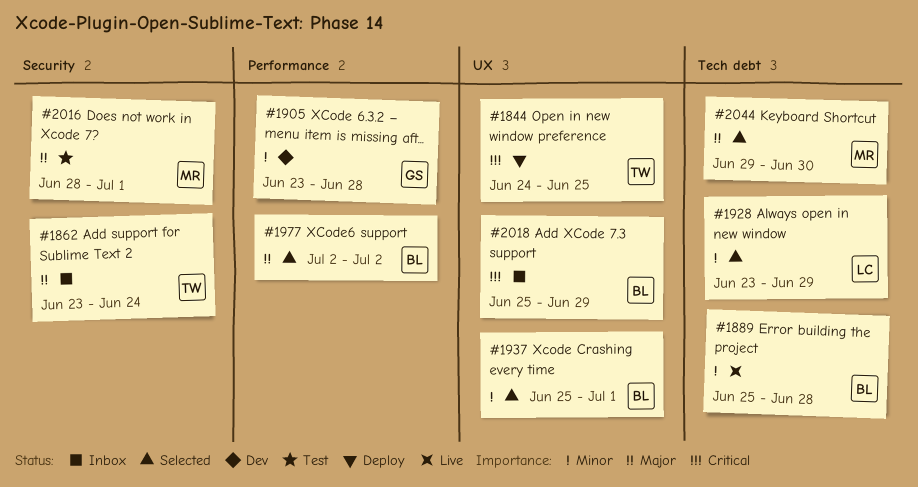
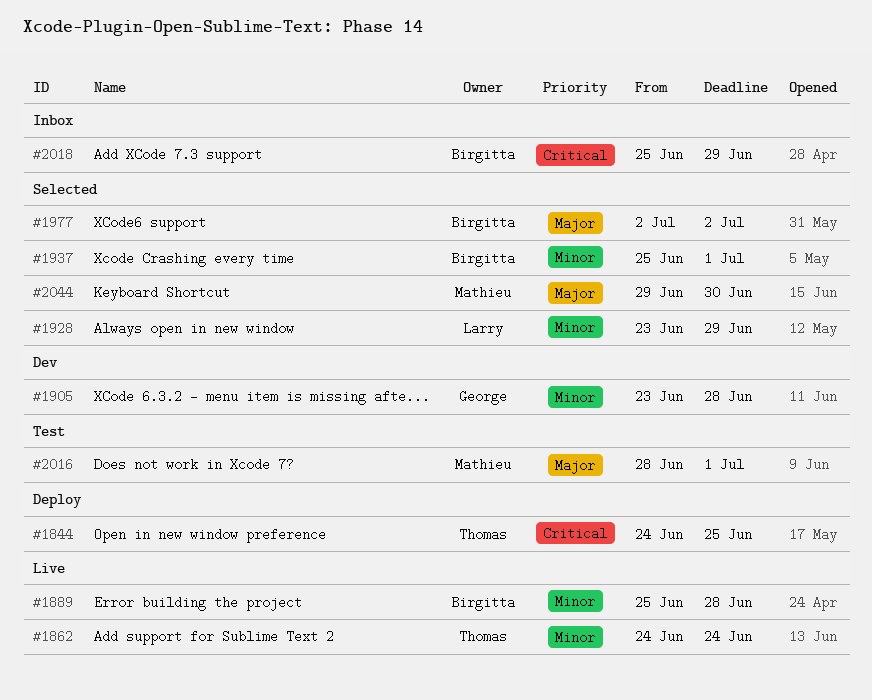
#1862, status: Inbox -> Live
#1862, priority: Major -> Minor
#1862, start: Jun 23 -> Jun 24

